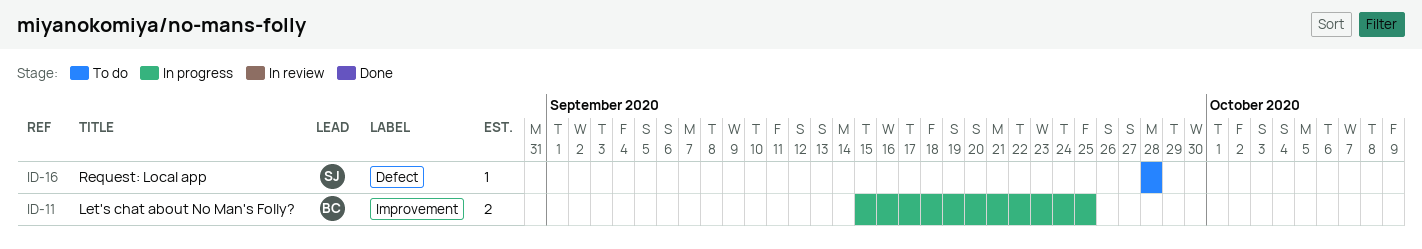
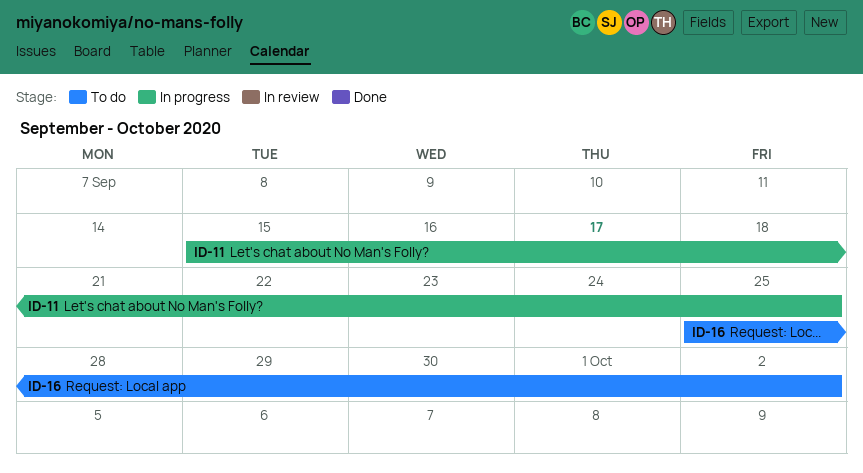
ID-16, start: Sep 28 -> Sep 25
ID-16, due: Sep 28 -> Oct 2

